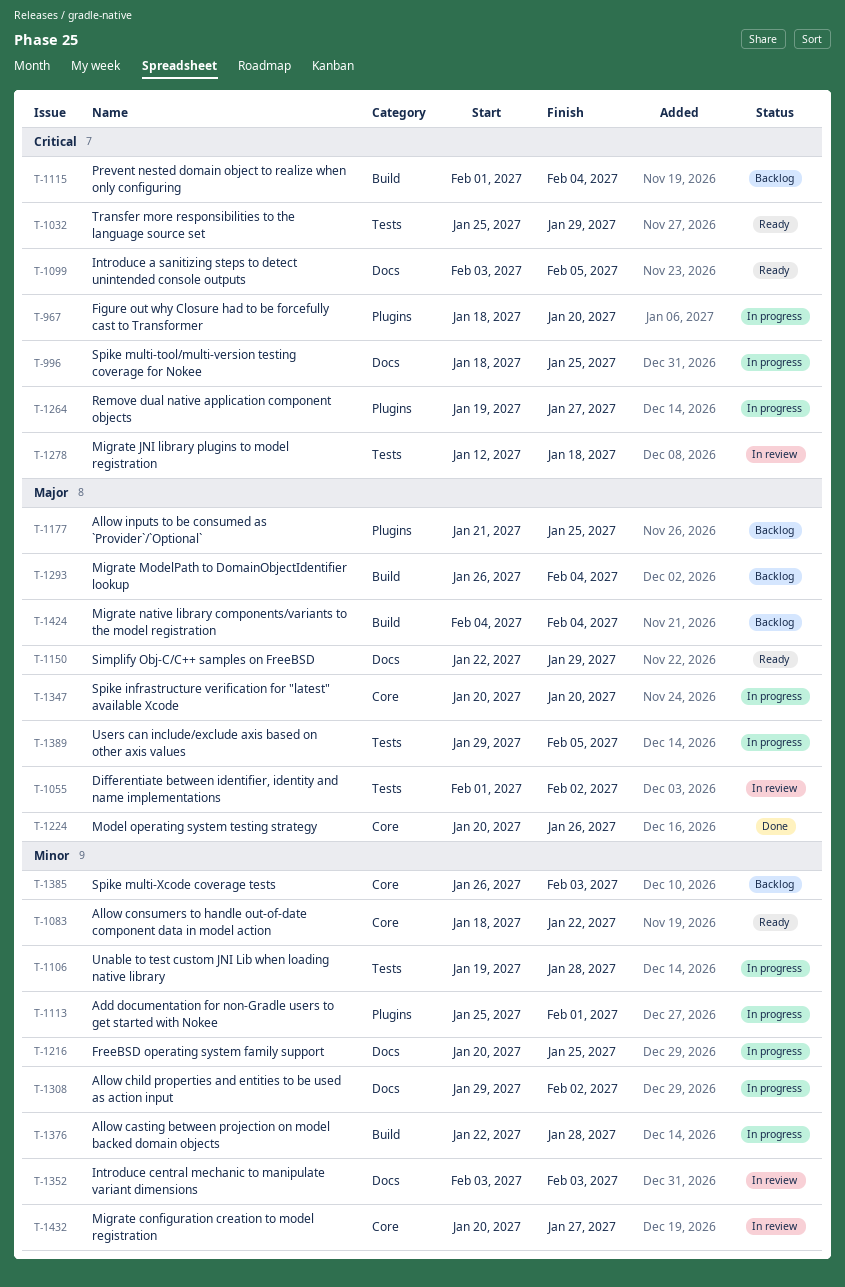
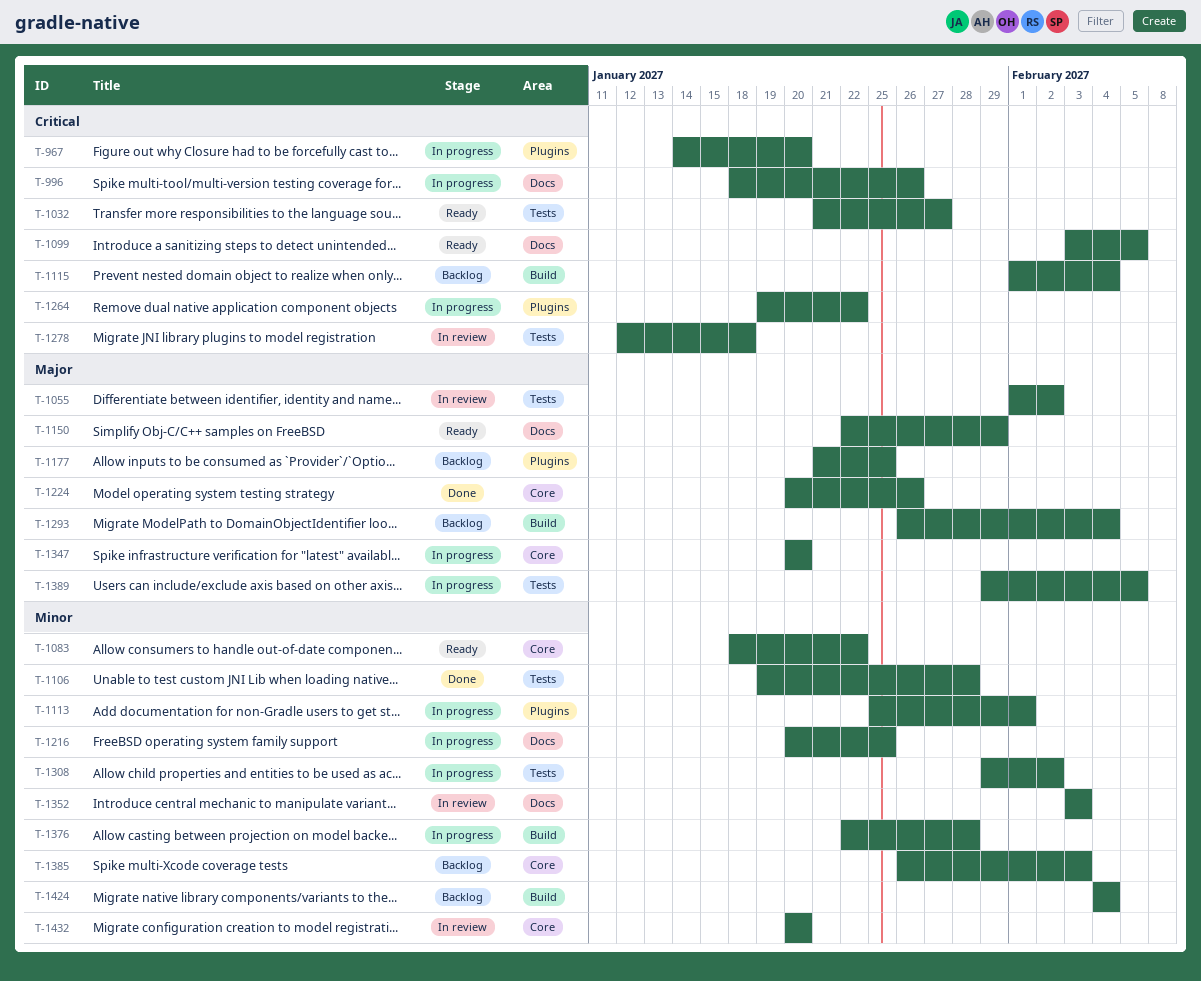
T-967, start: Jan 18 -> Jan 14
T-996, due: Jan 25 -> Jan 26
T-1032, start: Jan 25 -> Jan 21
T-1032, due: Jan 29 -> Jan 27
T-1106, status: In progress -> Done
T-1264, due: Jan 27 -> Jan 22
T-1308, label: Docs -> Tests
T-1424, priority: Major -> Minor
T-1432, due: Jan 27 -> Jan 20

